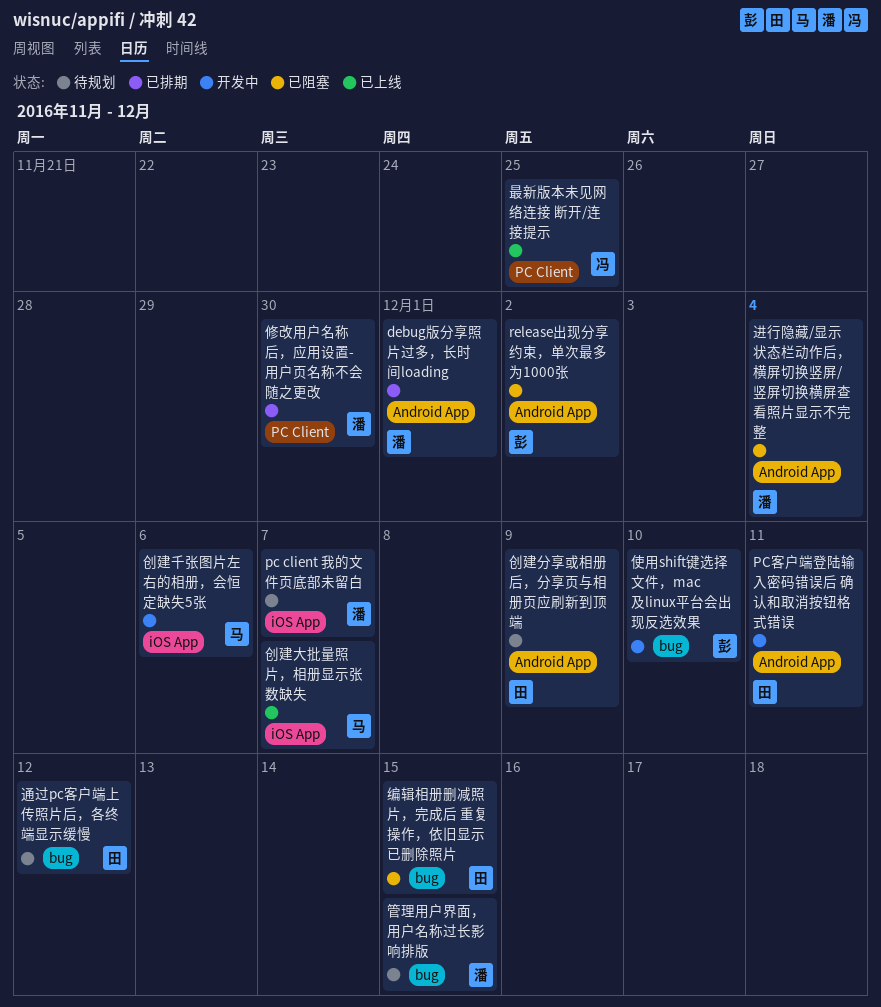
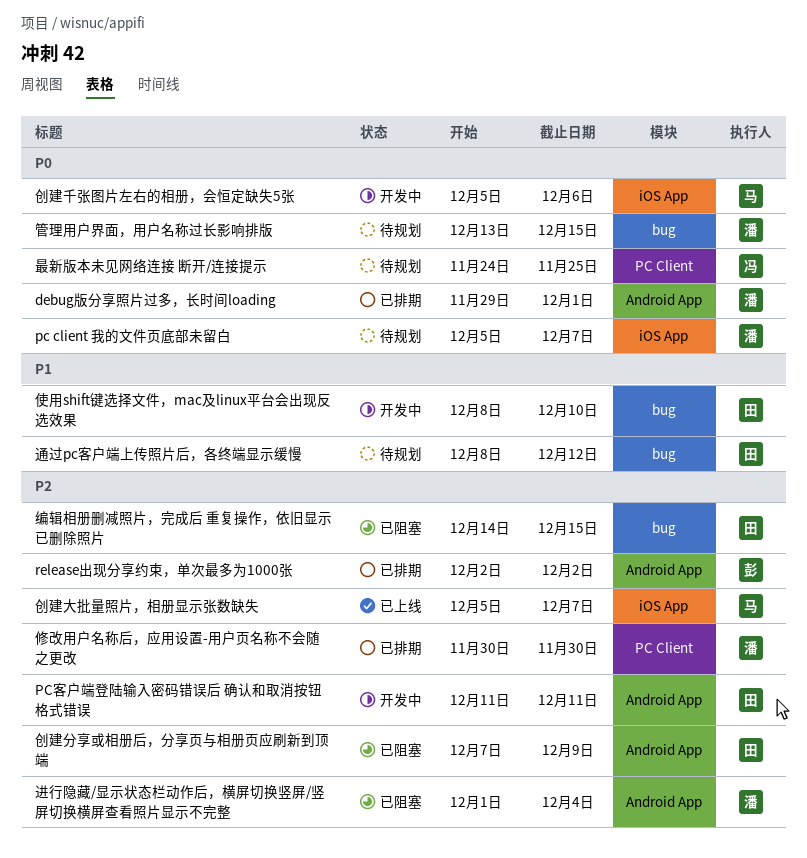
release出现分享约束，单次最多为1000张, status: 已阻塞 -> 已排期
使用shift键选择文件，mac及linux平台会出现反选效果, owner: 彭 -> 田
创建分享或相册后，分享页与相册页应刷新到顶端, status: 待规划 -> 已阻塞
最新版本未见网络连接 断开/连接提示, status: 已上线 -> 待规划

